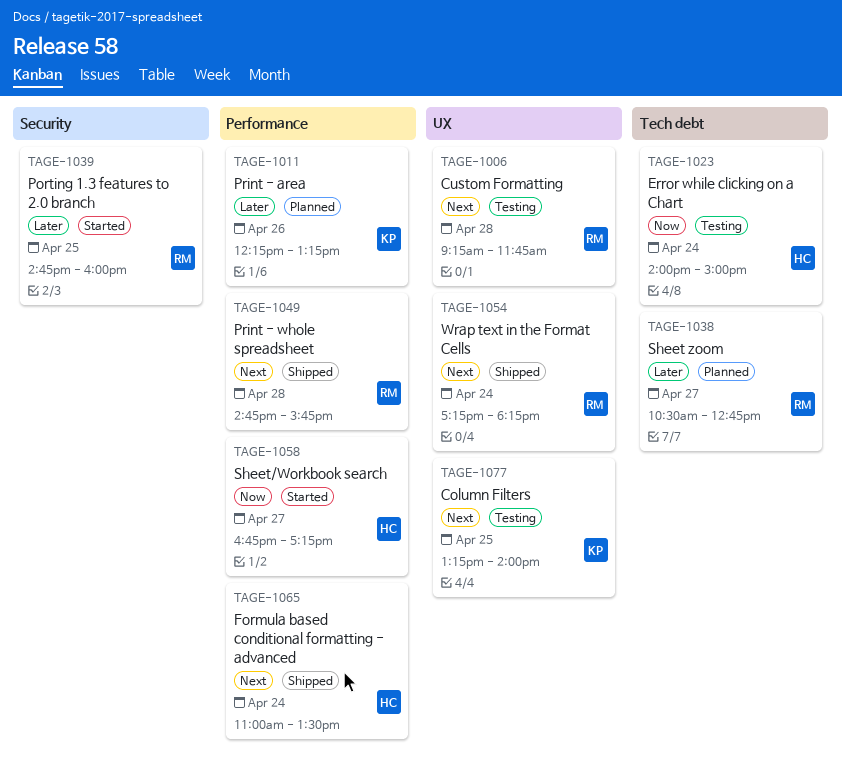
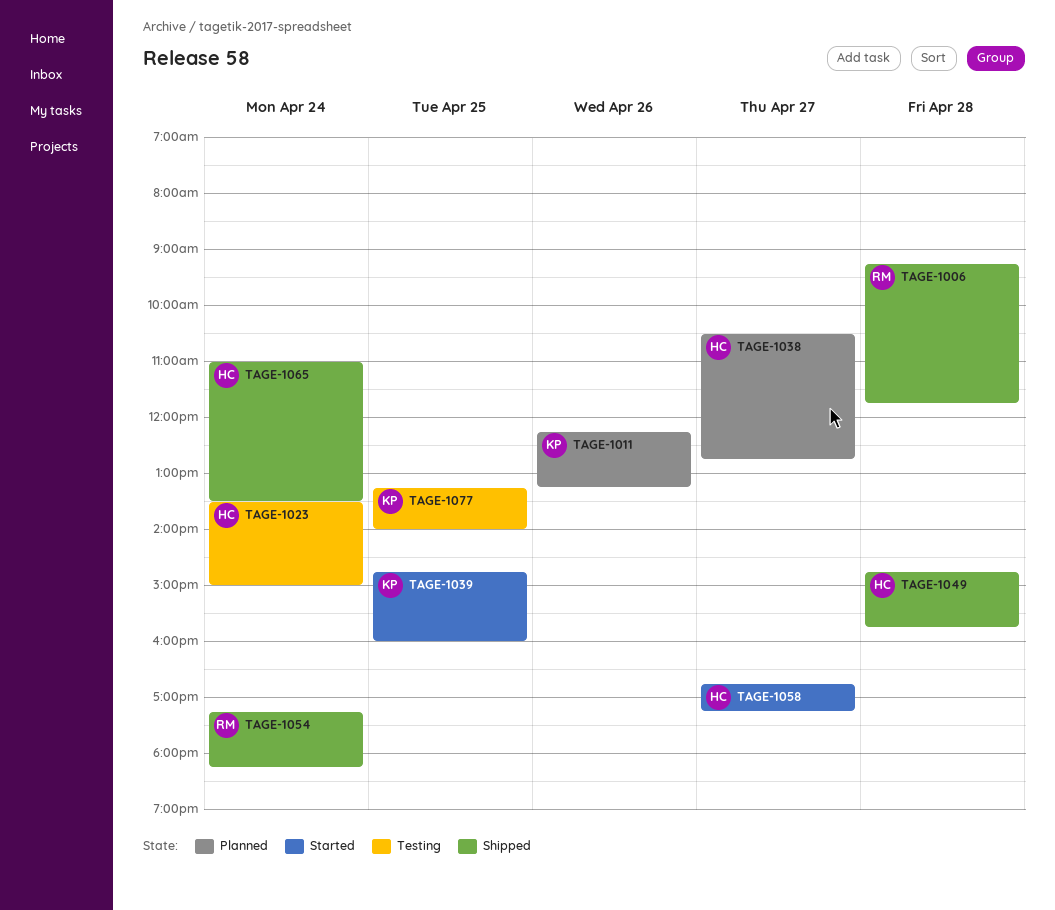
TAGE-1006, status: Testing -> Shipped
TAGE-1023, begins: 14:00 -> 13:30
TAGE-1038, owner: RM -> HC
TAGE-1039, owner: RM -> KP
TAGE-1049, owner: RM -> HC

